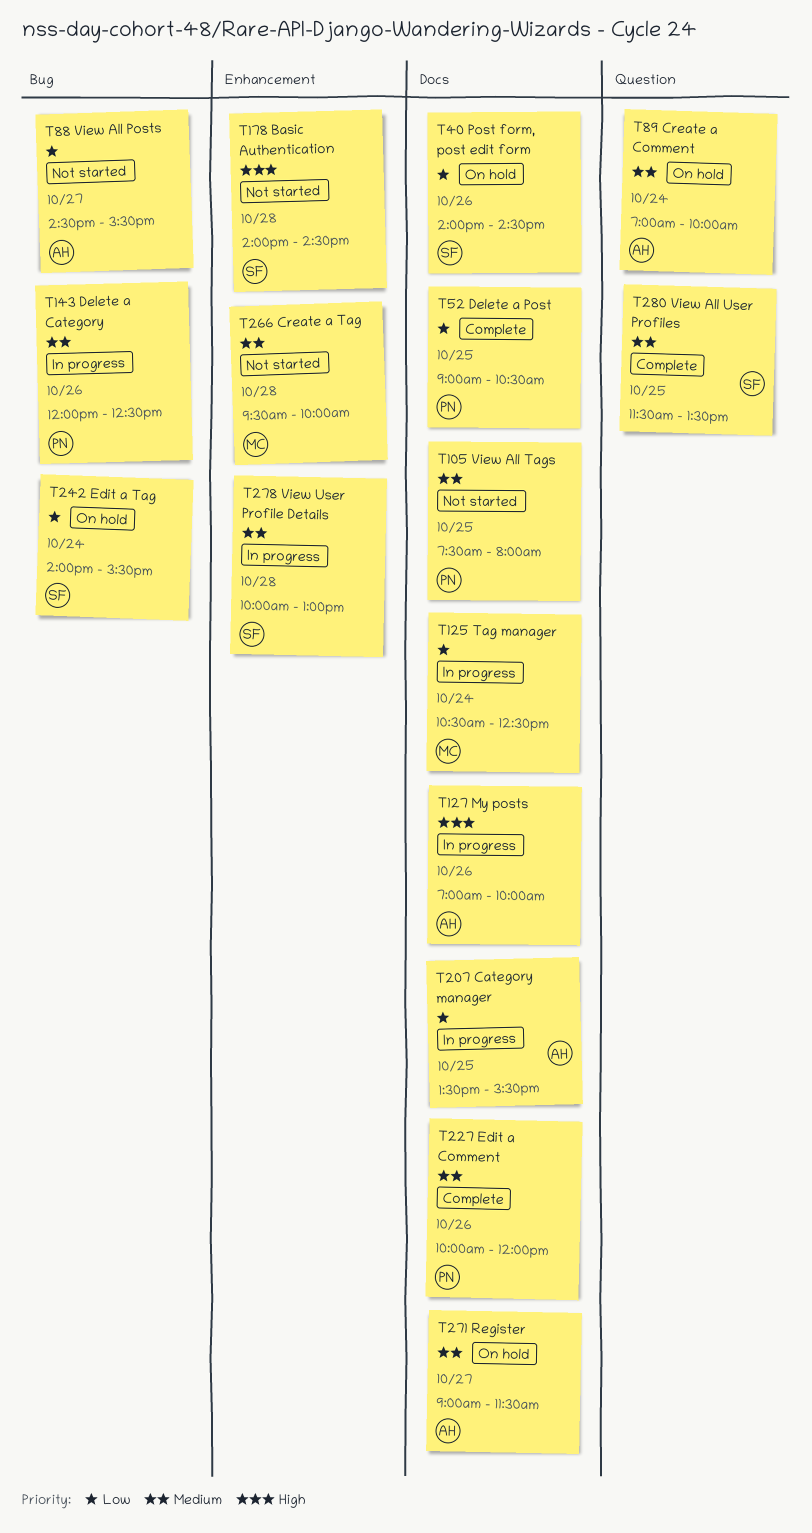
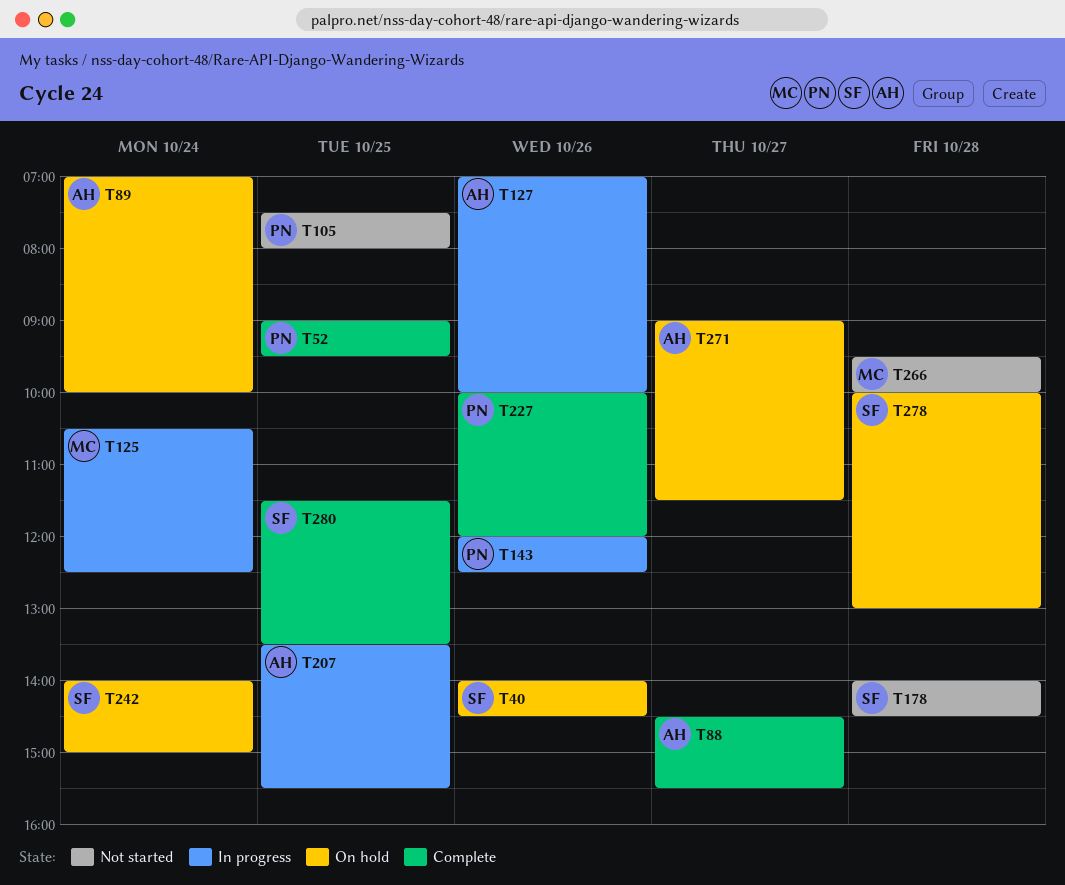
T52, ends: 10:30 -> 09:30
T88, status: Not started -> Complete
T242, ends: 15:30 -> 15:00
T278, status: In progress -> On hold

